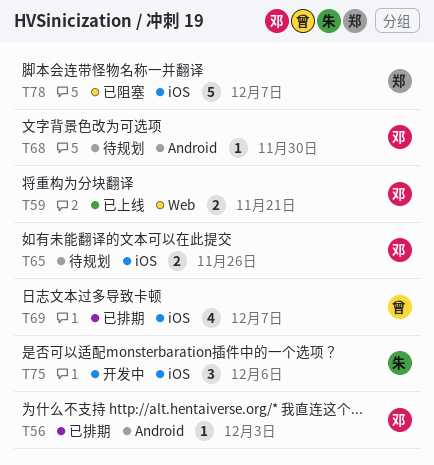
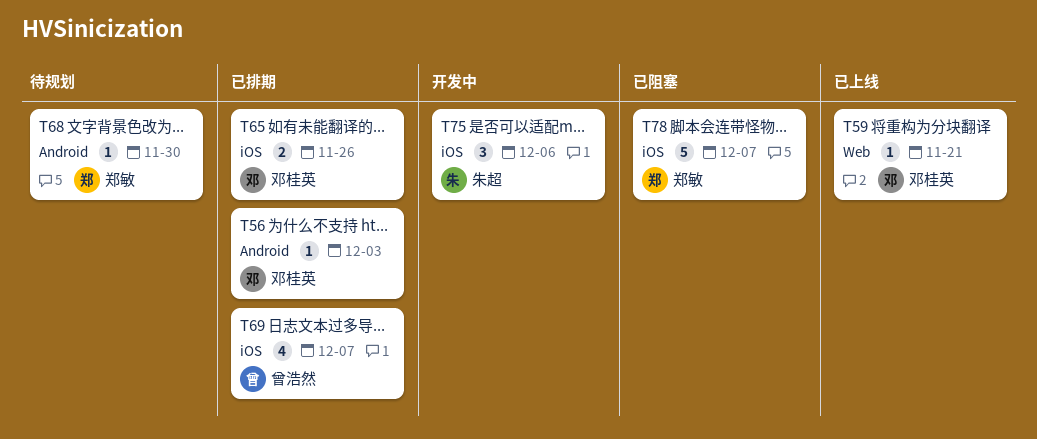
T59, estimate: 2 -> 1
T65, status: 待规划 -> 已排期
T68, owner: 邓桂英 -> 郑敏

